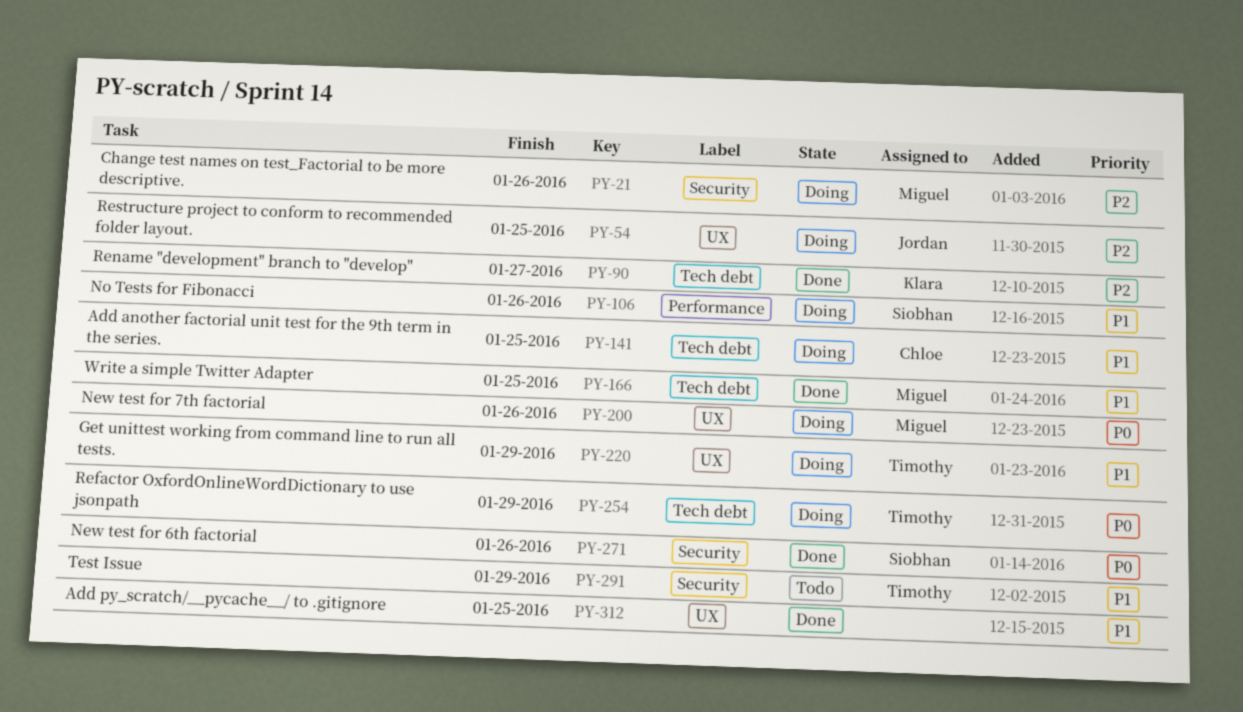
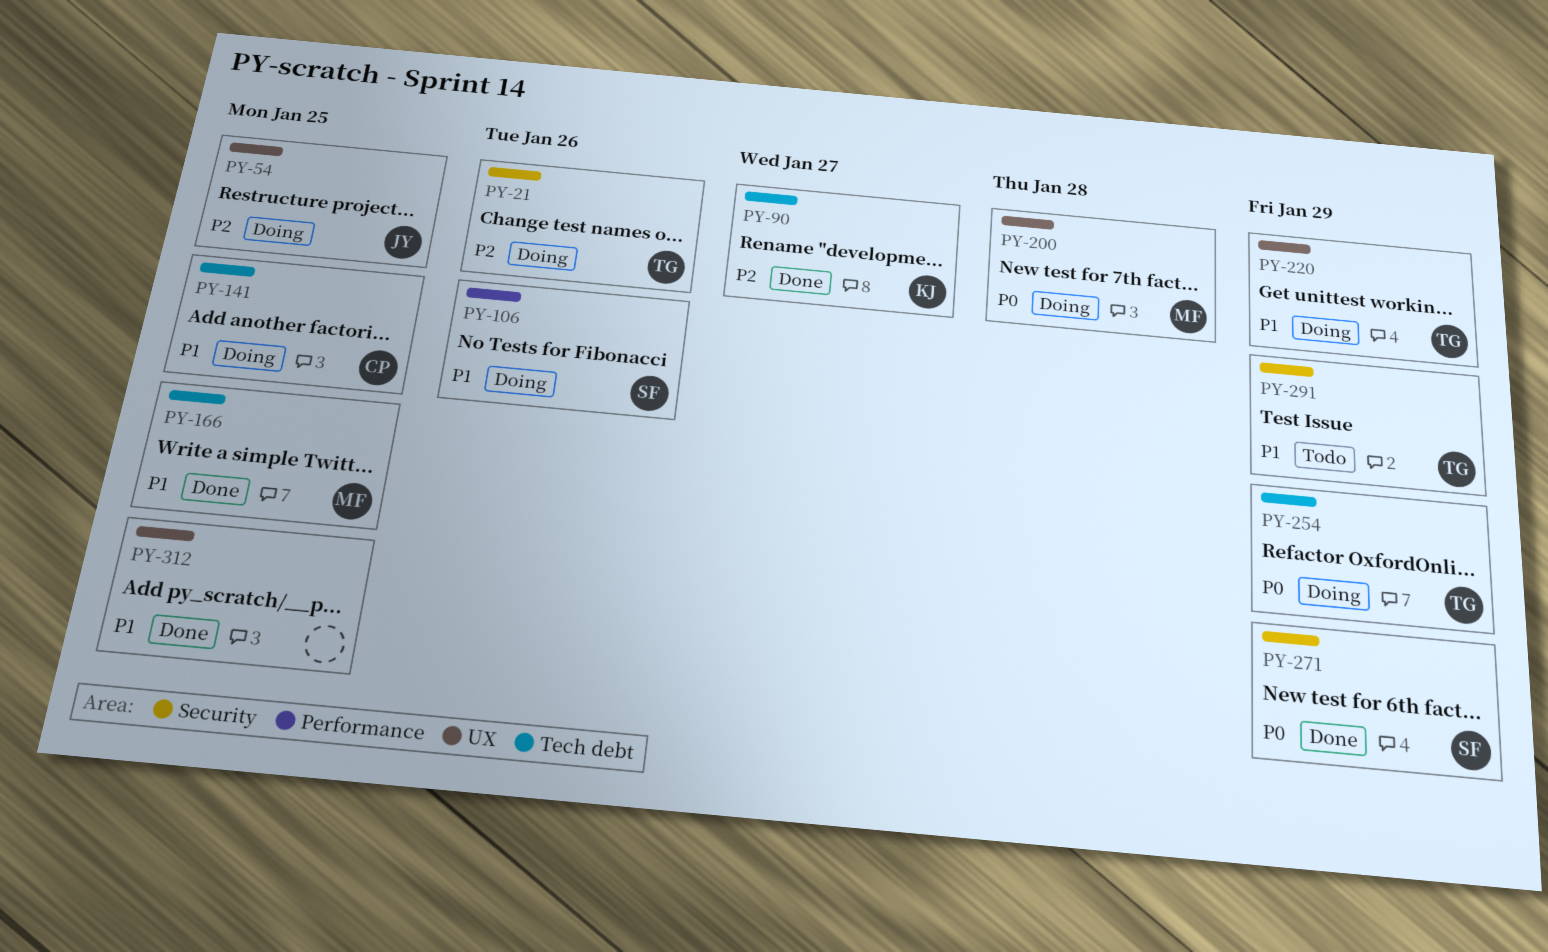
PY-21, owner: Miguel -> Timothy
PY-200, due: Jan 26 -> Jan 28
PY-271, due: Jan 26 -> Jan 29

